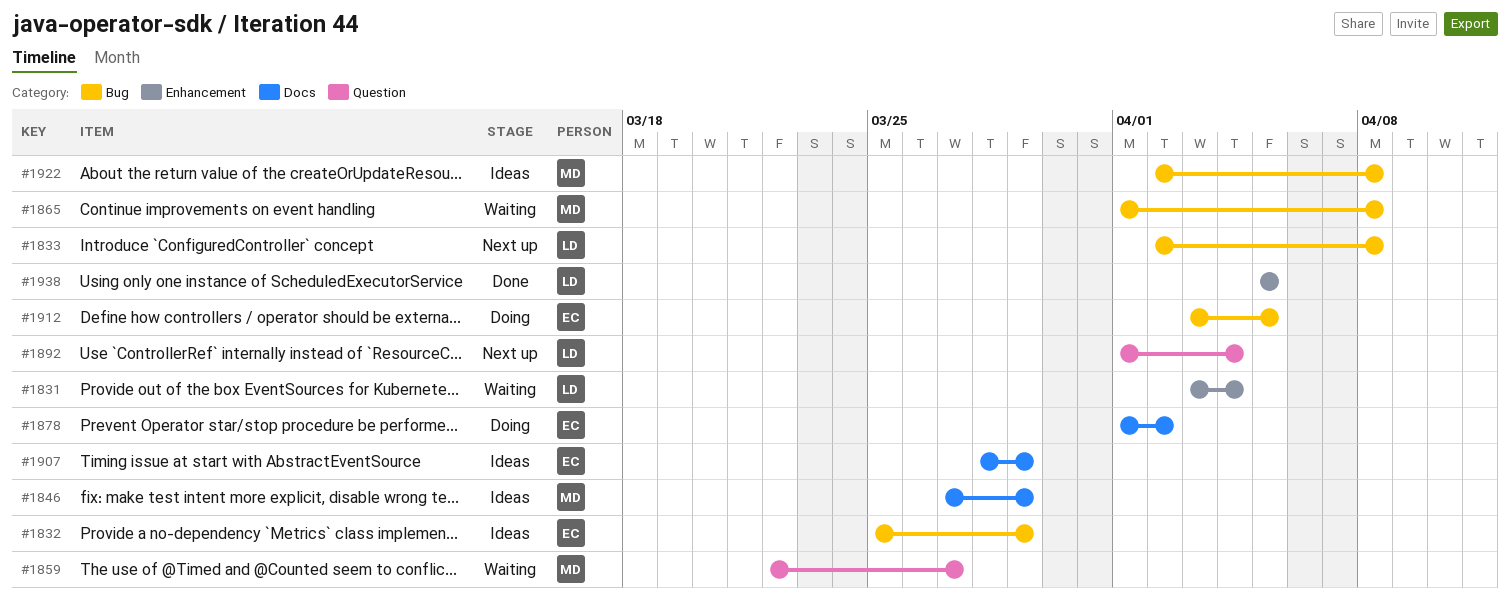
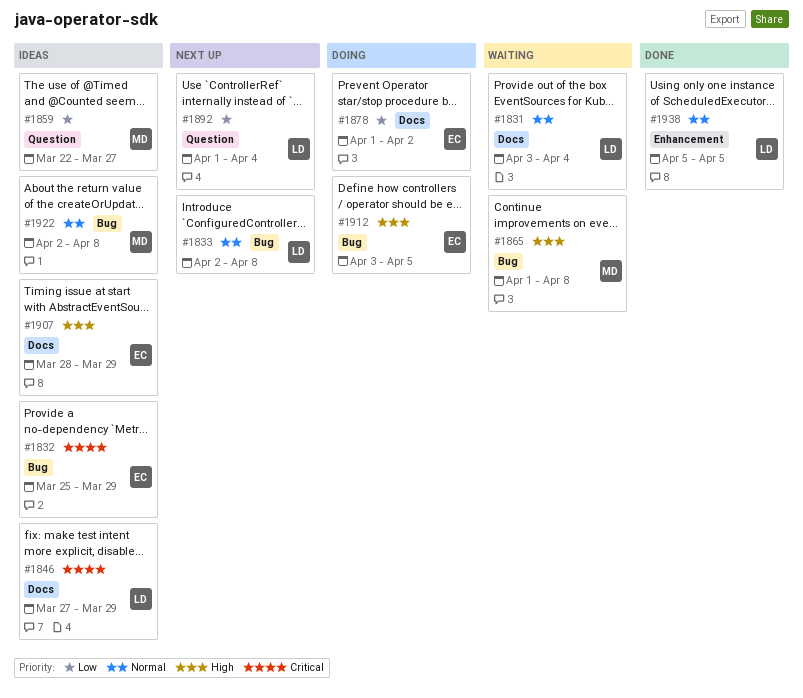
#1831, label: Enhancement -> Docs
#1846, owner: MD -> LD
#1859, status: Waiting -> Ideas

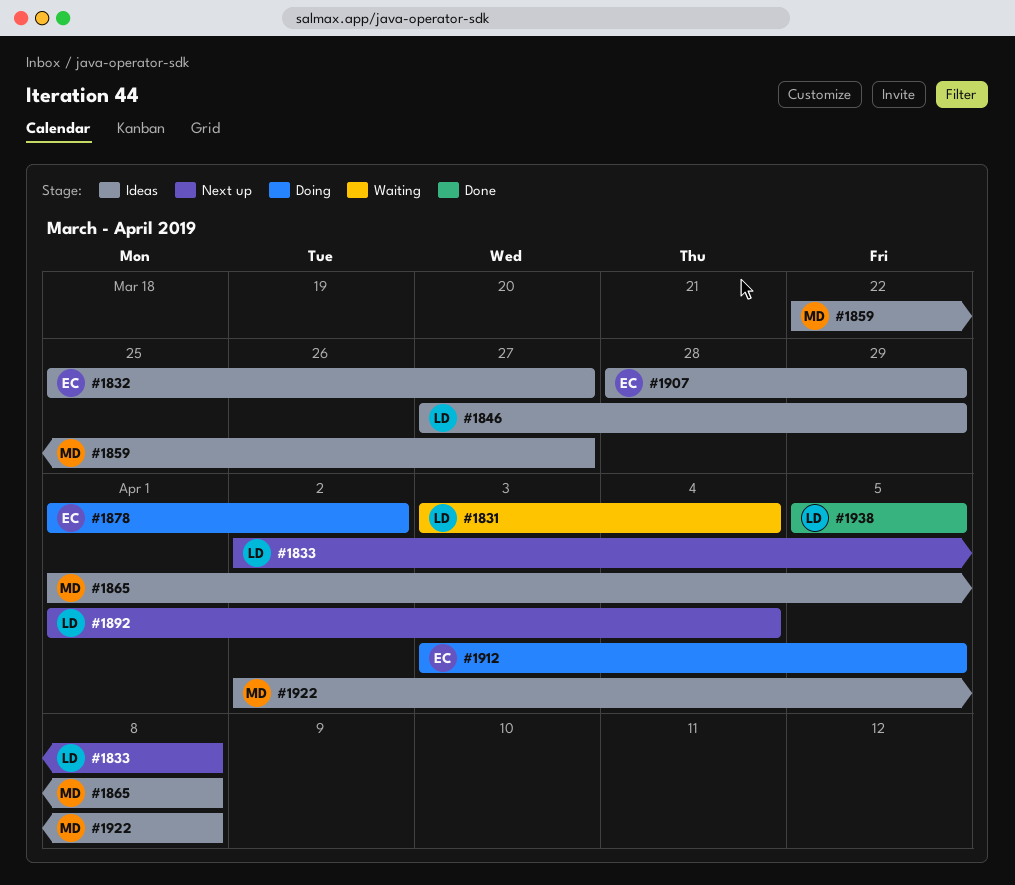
#1832, due: Mar 29 -> Mar 27
#1865, status: Waiting -> Ideas

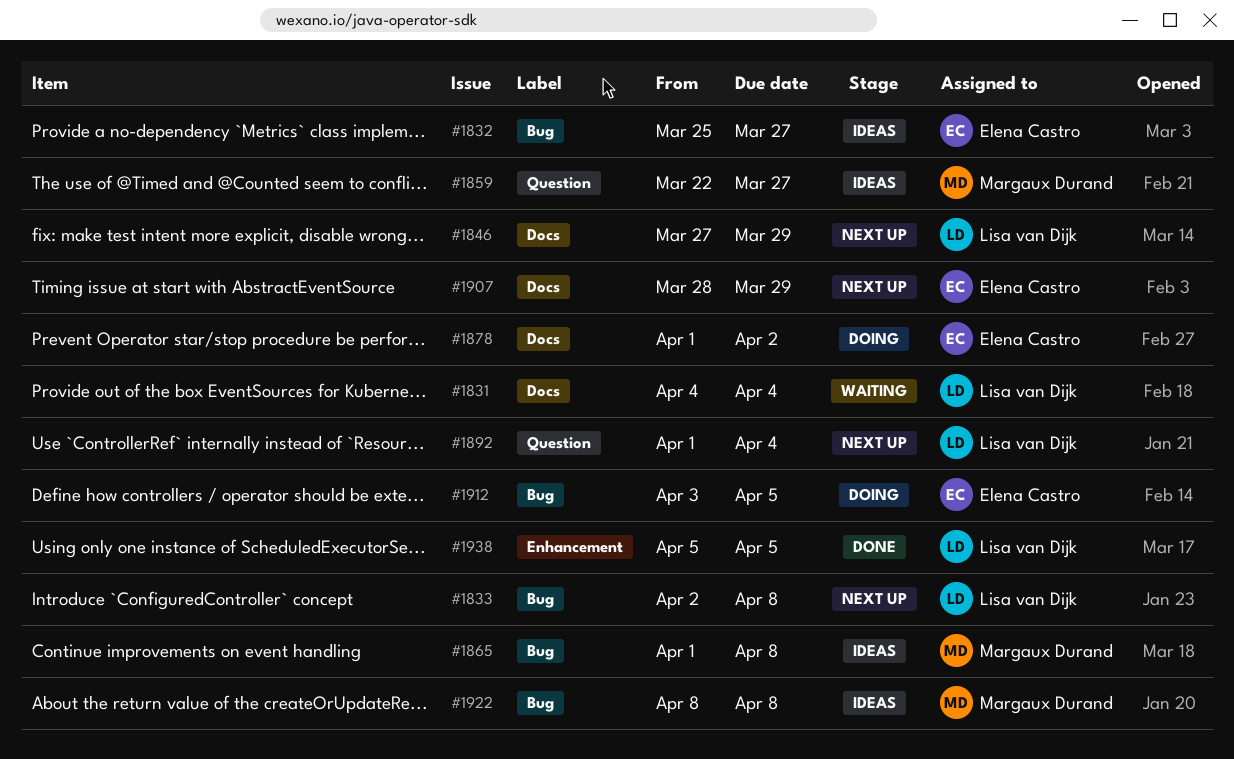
#1831, start: Apr 3 -> Apr 4
#1846, status: Ideas -> Next up
#1907, status: Ideas -> Next up
#1922, start: Apr 2 -> Apr 8

